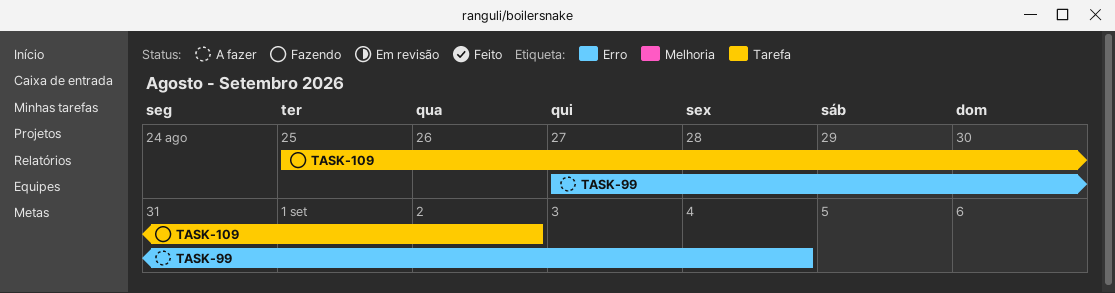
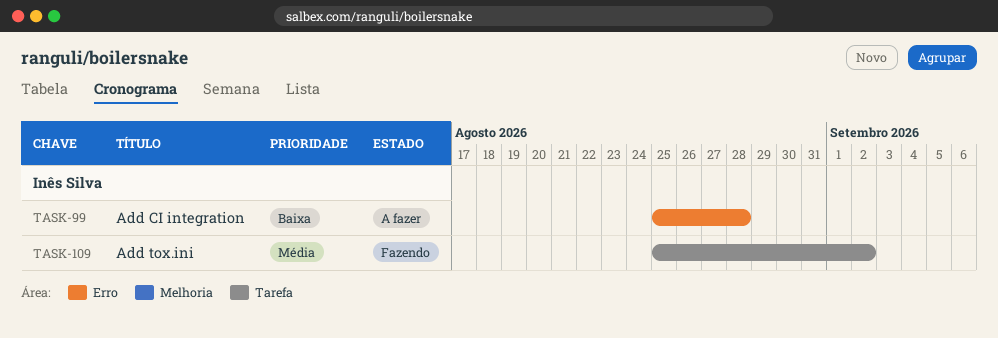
TASK-99, start: Aug 27 -> Aug 25
TASK-99, due: Sep 4 -> Aug 28

